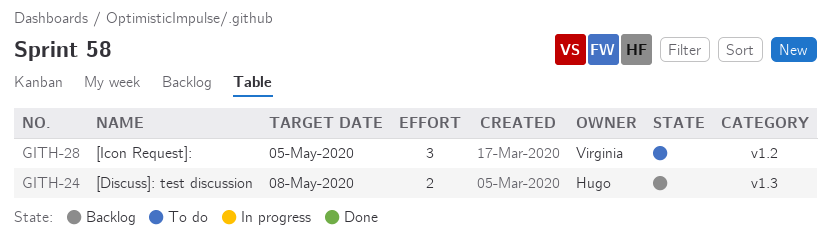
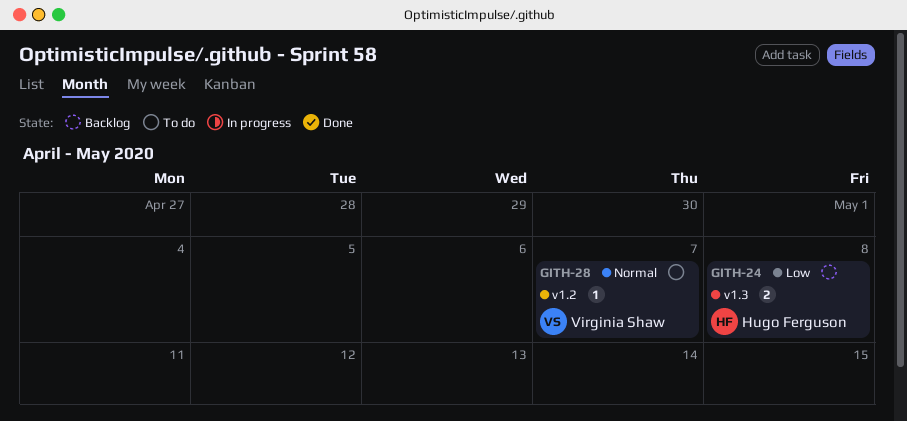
GITH-28, estimate: 3 -> 1
GITH-28, due: May 5 -> May 7

